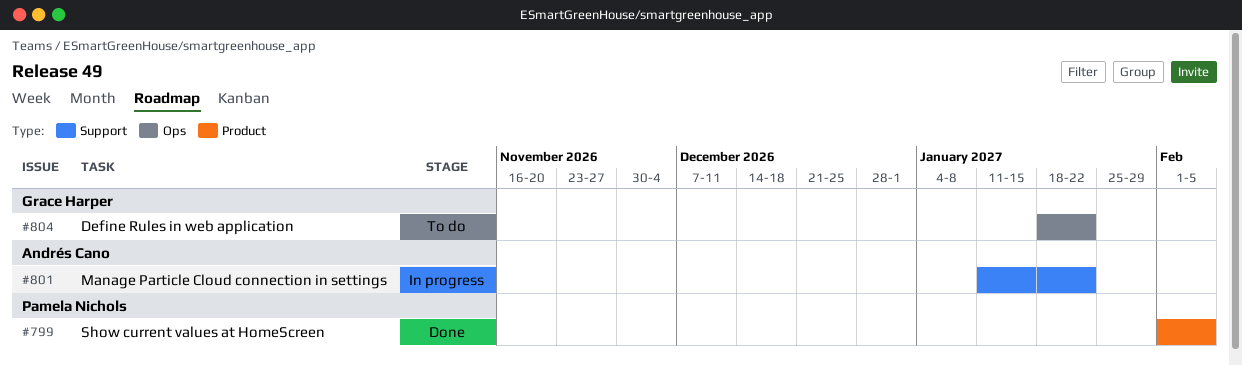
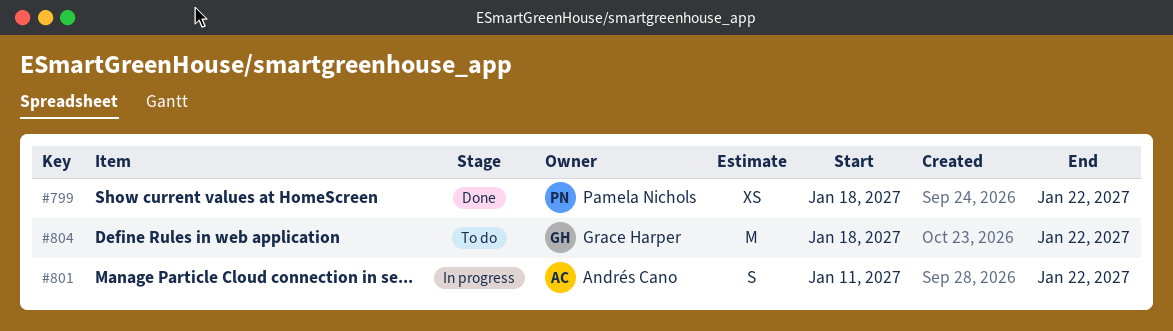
#799, start: Feb 1 -> Jan 18
#799, due: Feb 5 -> Jan 22

